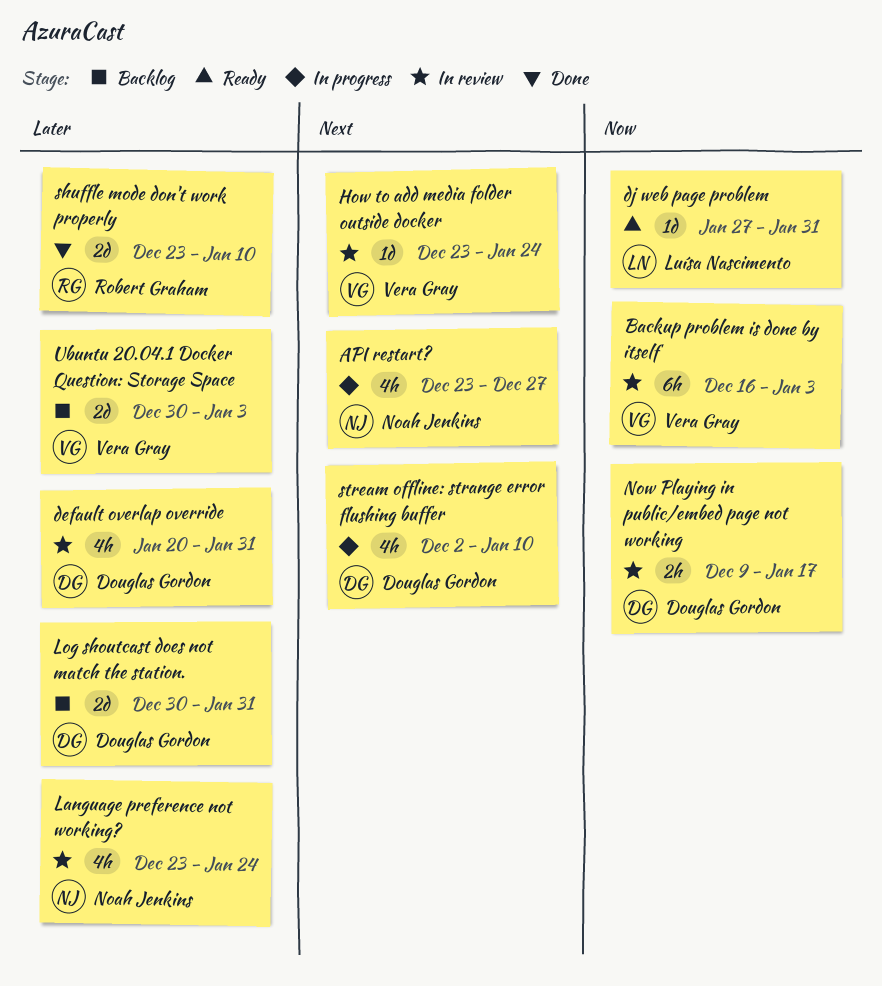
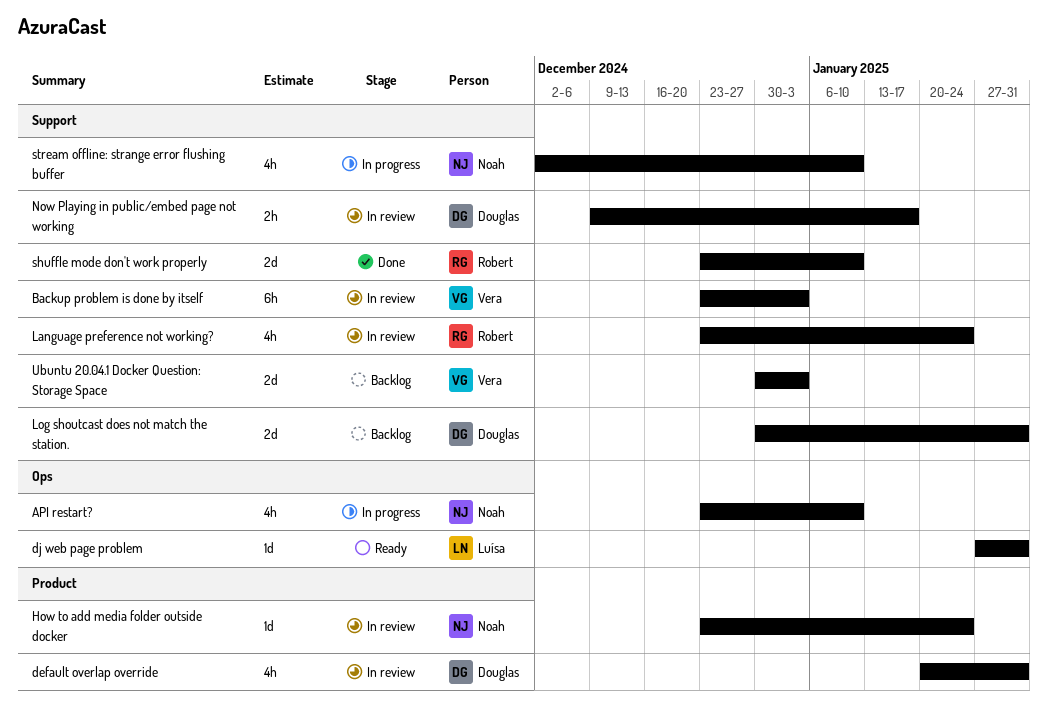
API restart?, due: Dec 27 -> Jan 10
Backup problem is done by itself, start: Dec 16 -> Dec 23
How to add media folder outside docker, owner: Vera Gray -> Noah Jenkins
Language preference not working?, owner: Noah Jenkins -> Robert Graham
stream offline: strange error flushing buffer, owner: Douglas Gordon -> Noah Jenkins

